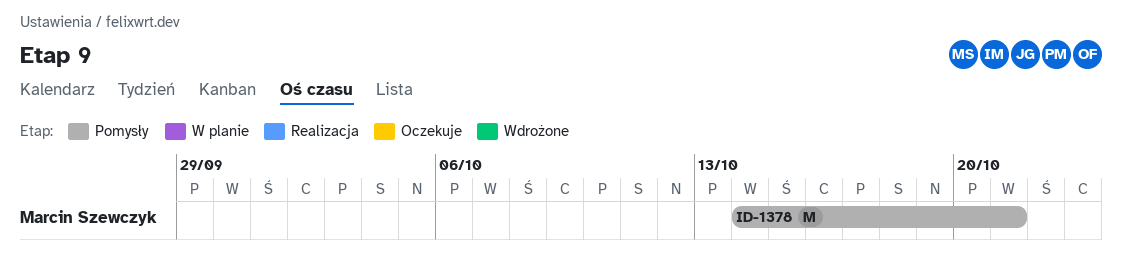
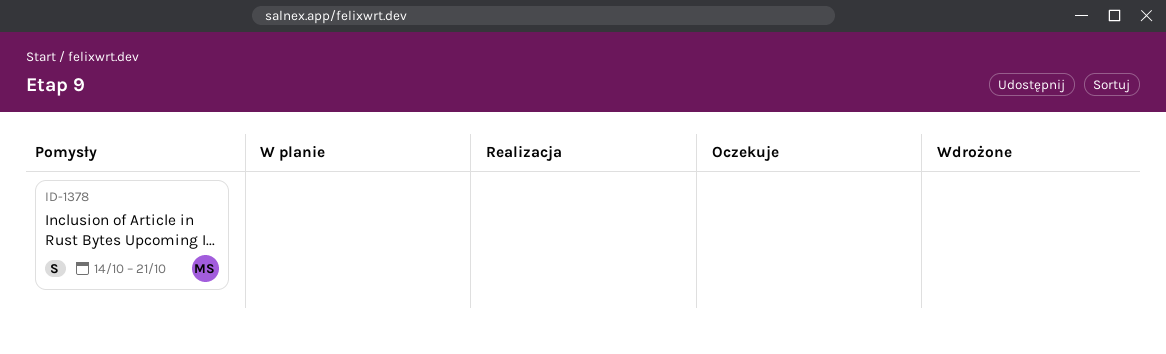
ID-1378, estimate: M -> S

